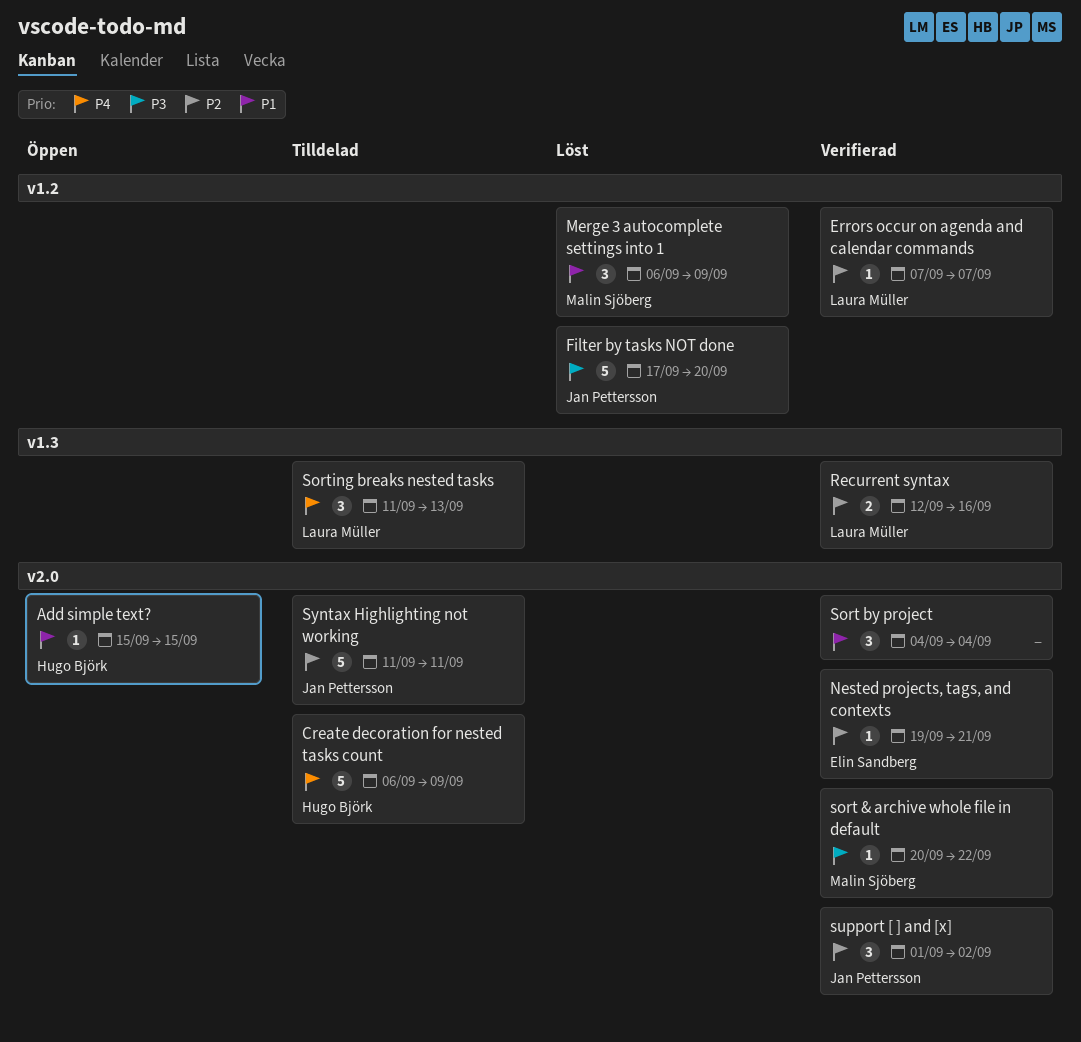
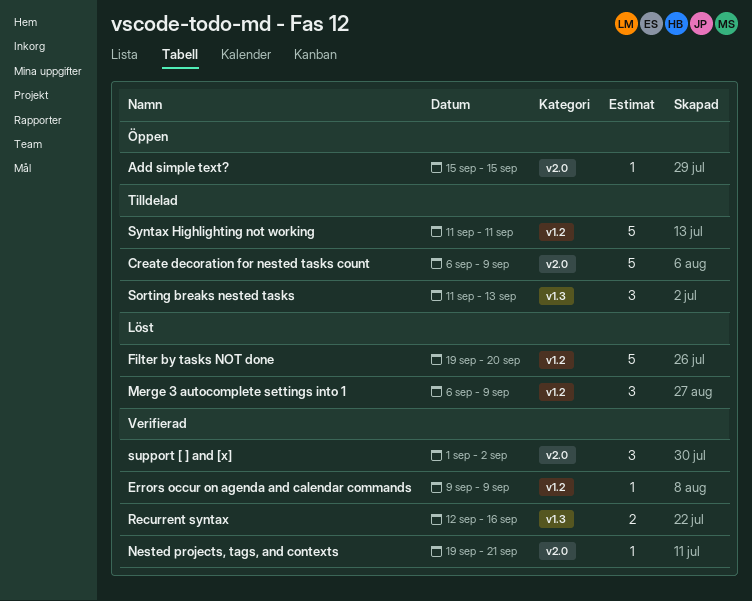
Errors occur on agenda and calendar commands, start: Sep 7 -> Sep 9
Errors occur on agenda and calendar commands, due: Sep 7 -> Sep 9
Filter by tasks NOT done, start: Sep 17 -> Sep 19
sort & archive whole file in default: present -> none
Sort by project: present -> none
Syntax Highlighting not working, label: v2.0 -> v1.2

